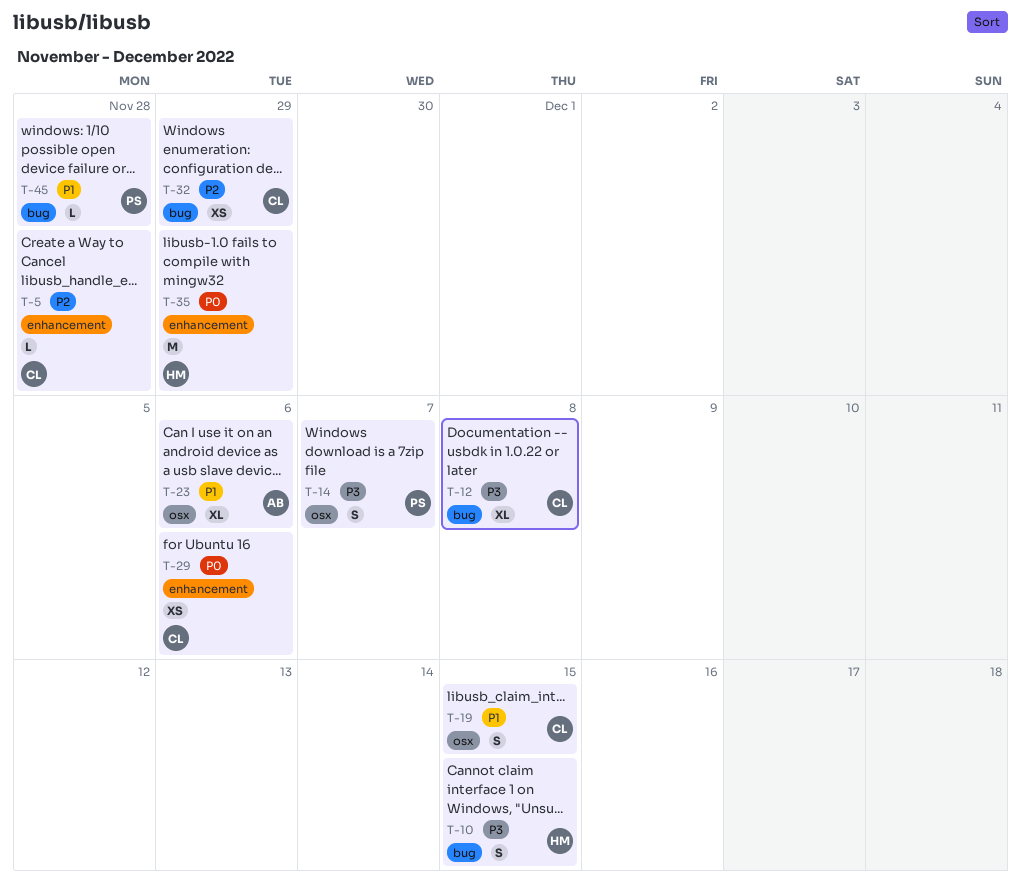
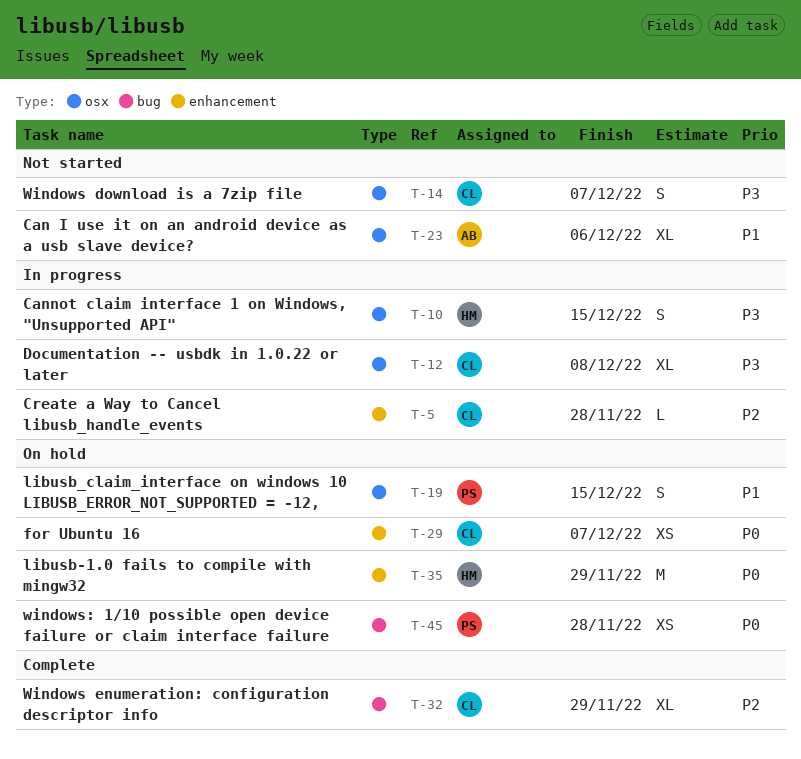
T-10, label: bug -> osx
T-12, label: bug -> osx
T-14, owner: PS -> CL
T-19, owner: CL -> PS
T-29, due: Dec 6 -> Dec 7
T-32, estimate: XS -> XL
T-45, priority: P1 -> P0
T-45, estimate: L -> XS

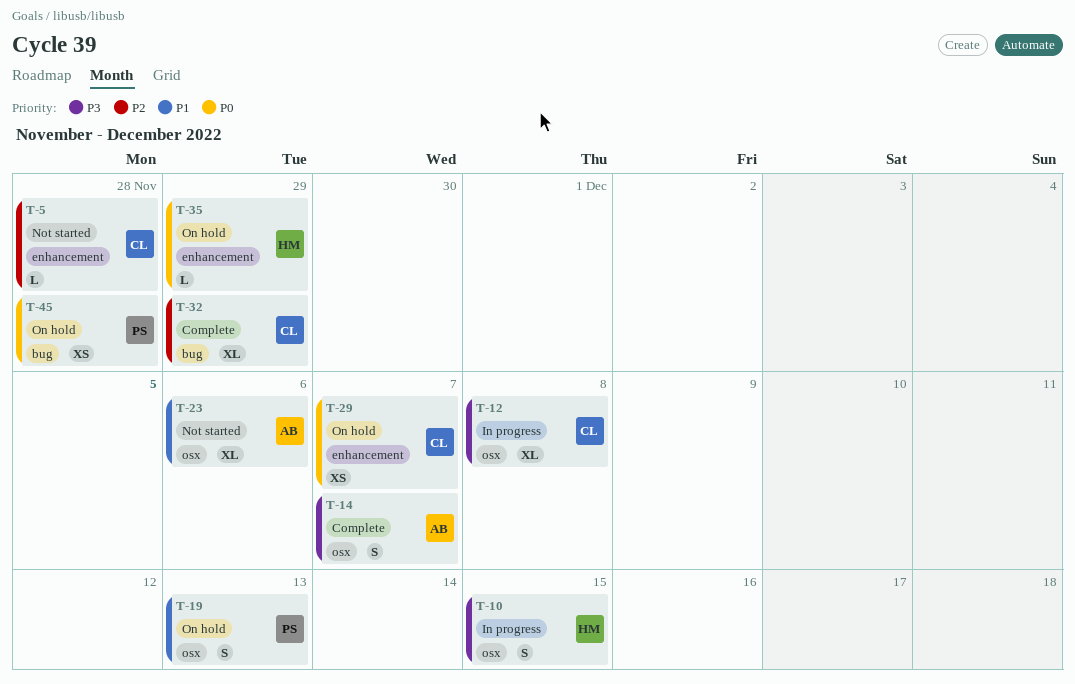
T-5, status: In progress -> Not started
T-14, status: Not started -> Complete
T-14, owner: CL -> AB
T-19, due: Dec 15 -> Dec 13
T-35, estimate: M -> L

